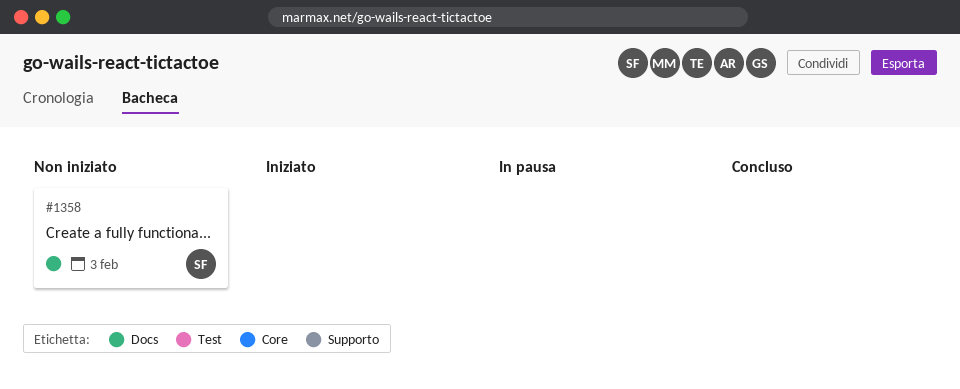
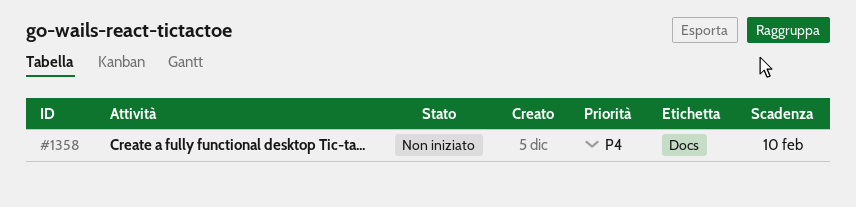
#1358, due: Feb 3 -> Feb 10

